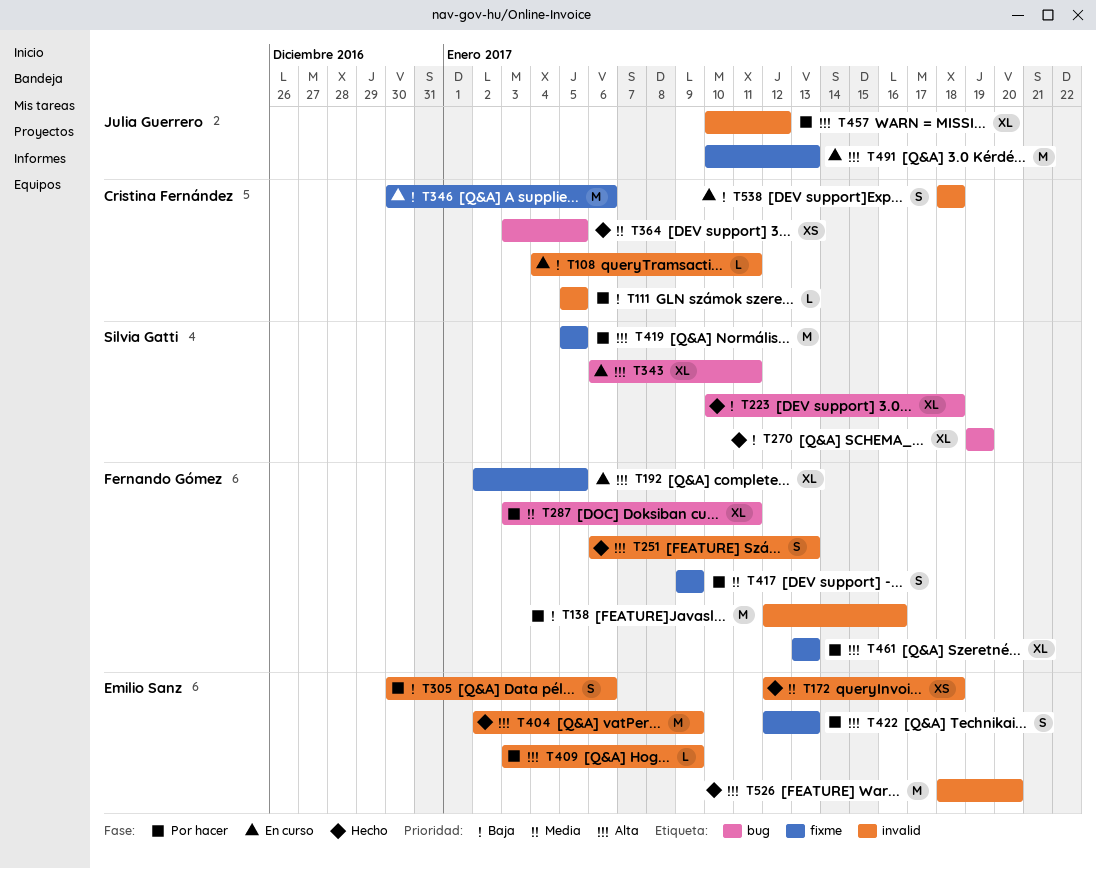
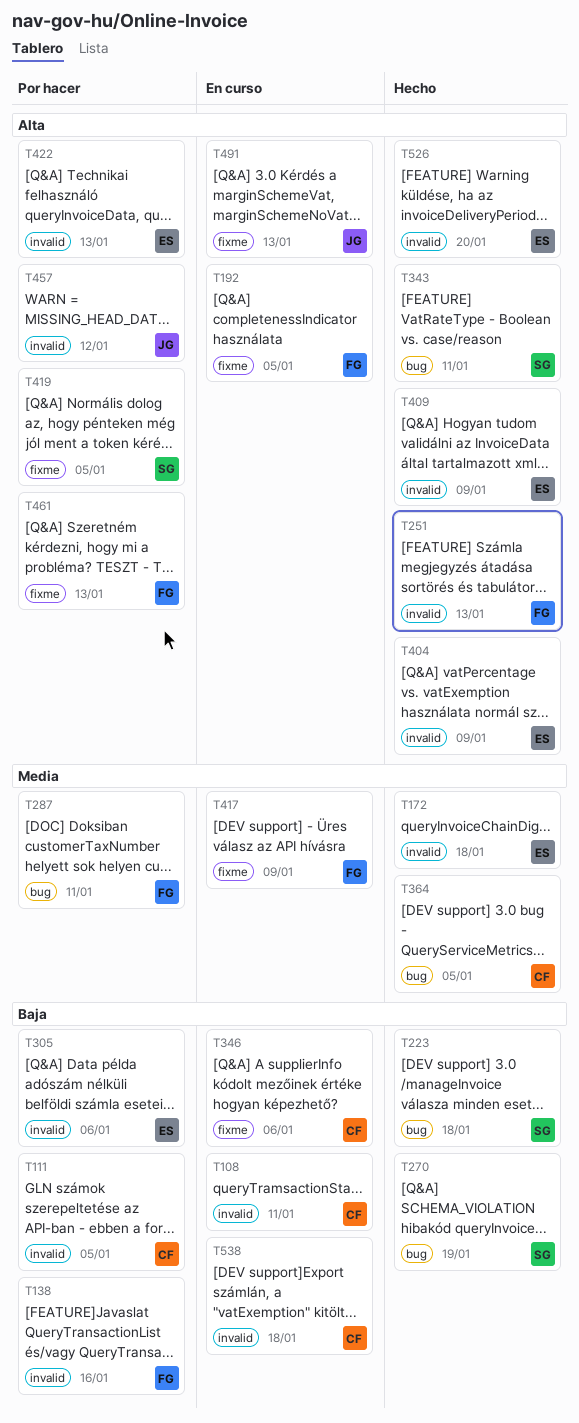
T343, status: En curso -> Hecho
T409, status: Por hacer -> Hecho
T417, status: Por hacer -> En curso
T422, label: fixme -> invalid

